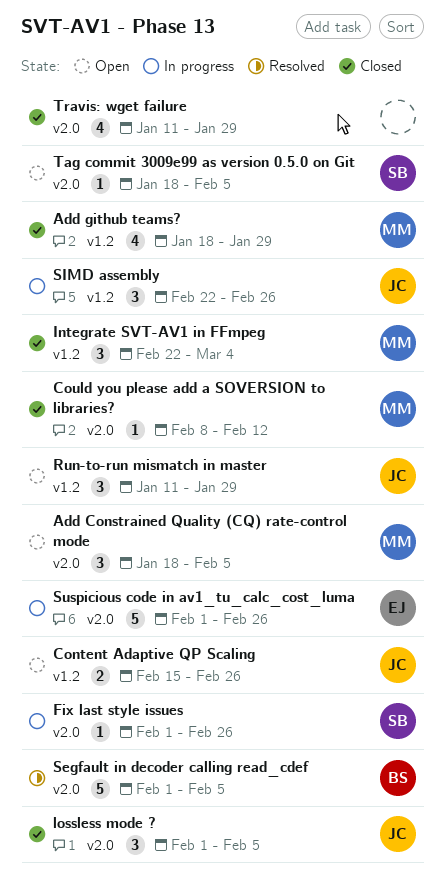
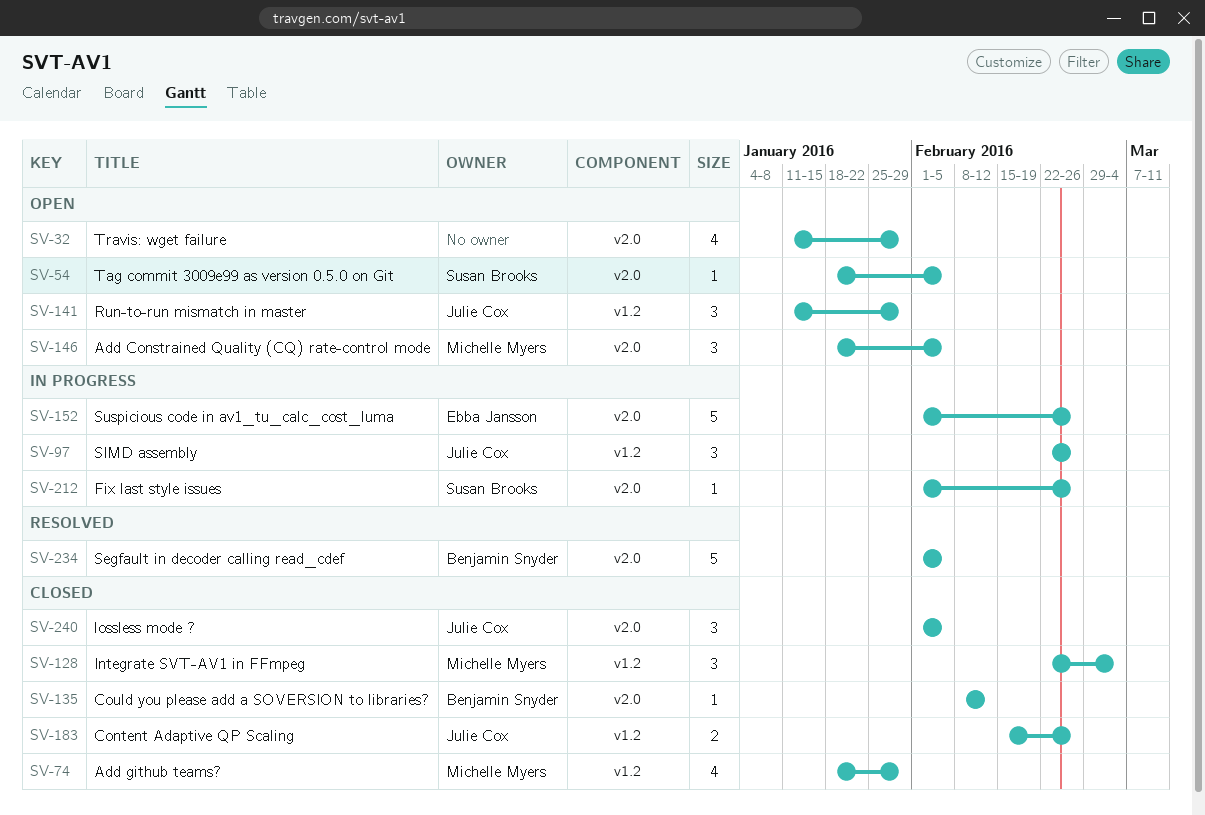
Content Adaptive QP Scaling, status: Open -> Closed
Could you please add a SOVERSION to libraries?, owner: Michelle Myers -> Benjamin Snyder
Travis: wget failure, status: Closed -> Open

